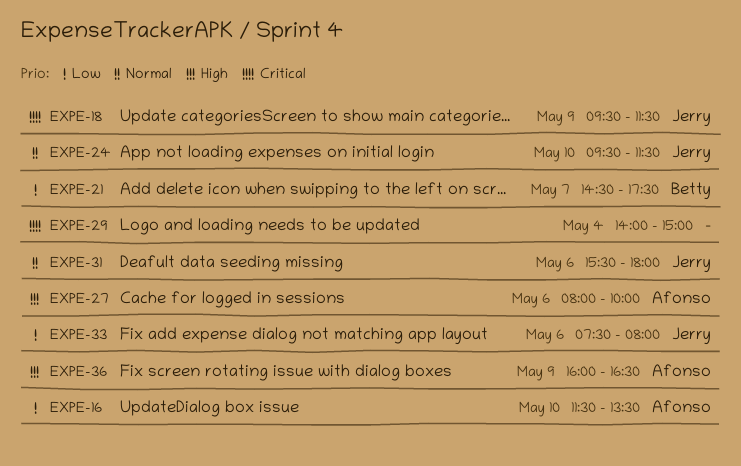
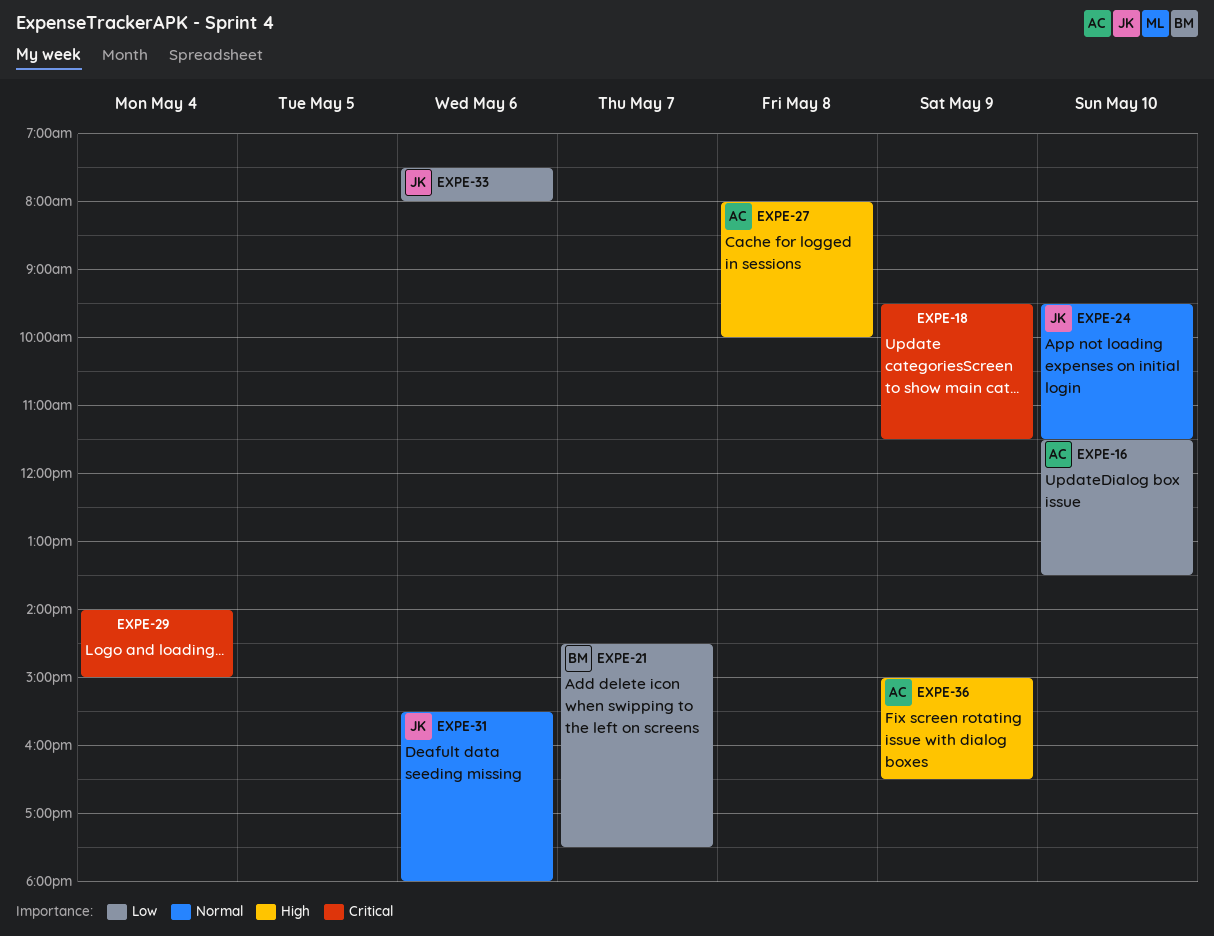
EXPE-18, owner: Jerry -> none
EXPE-27, day: May 6 -> May 8
EXPE-36, begins: 16:00 -> 15:00

